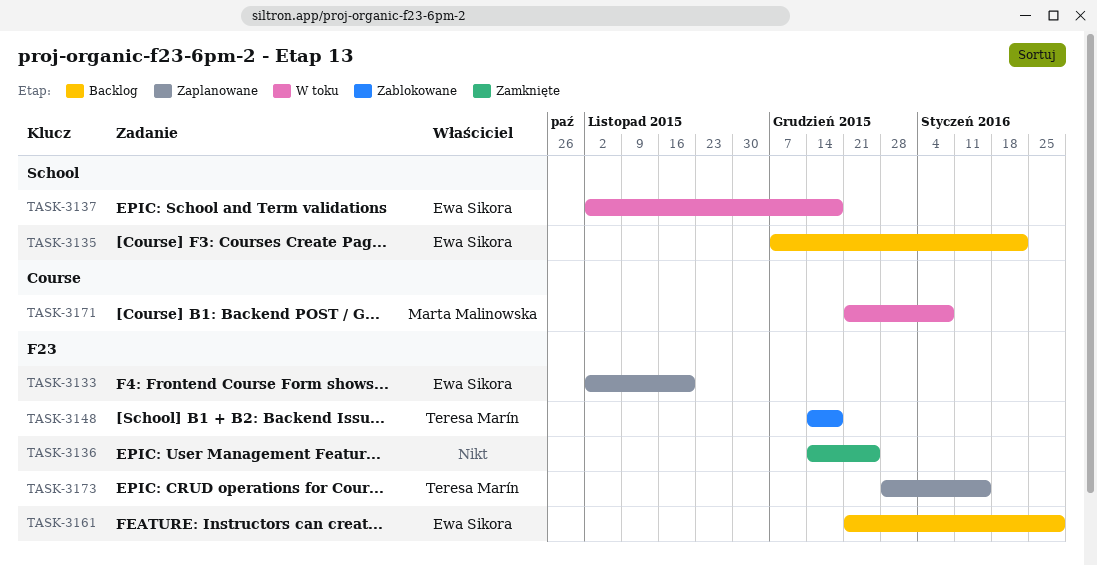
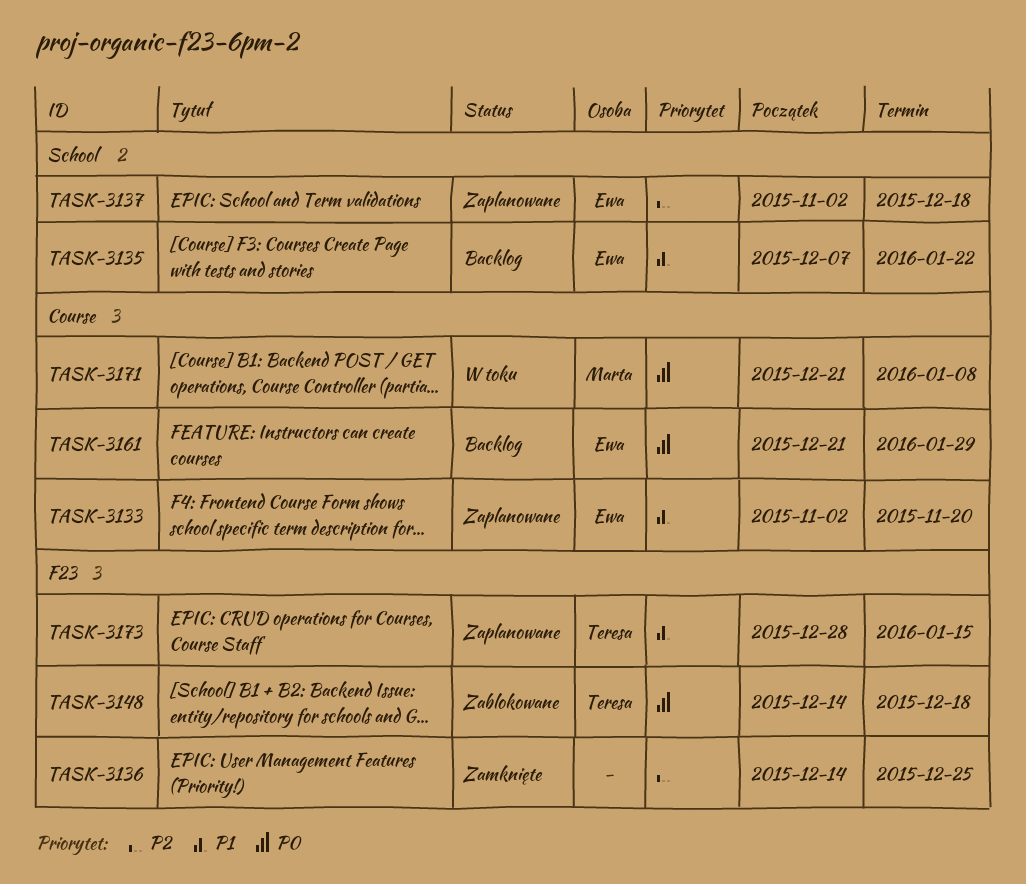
TASK-3133, label: F23 -> Course
TASK-3137, status: W toku -> Zaplanowane
TASK-3161, label: F23 -> Course

